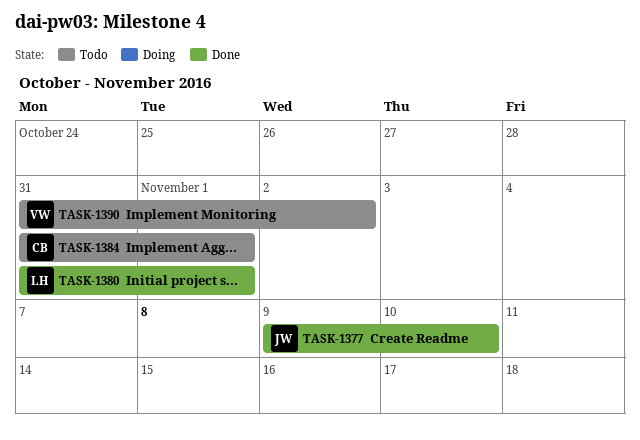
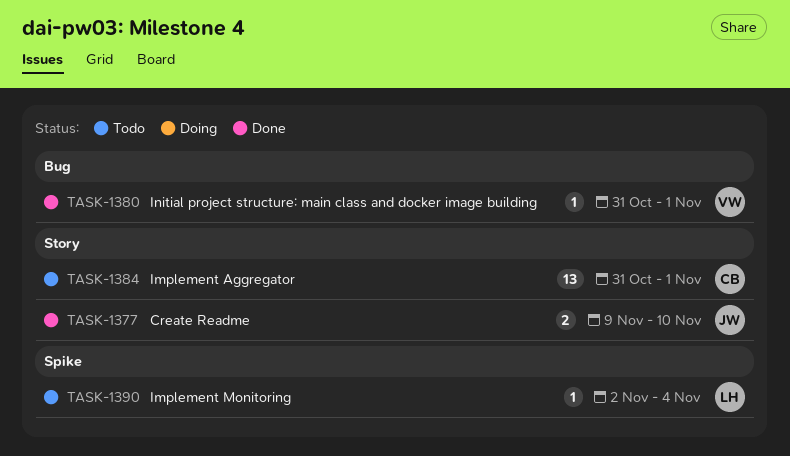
TASK-1380, owner: LH -> VW
TASK-1390, owner: VW -> LH
TASK-1390, start: Oct 31 -> Nov 2
TASK-1390, due: Nov 2 -> Nov 4

